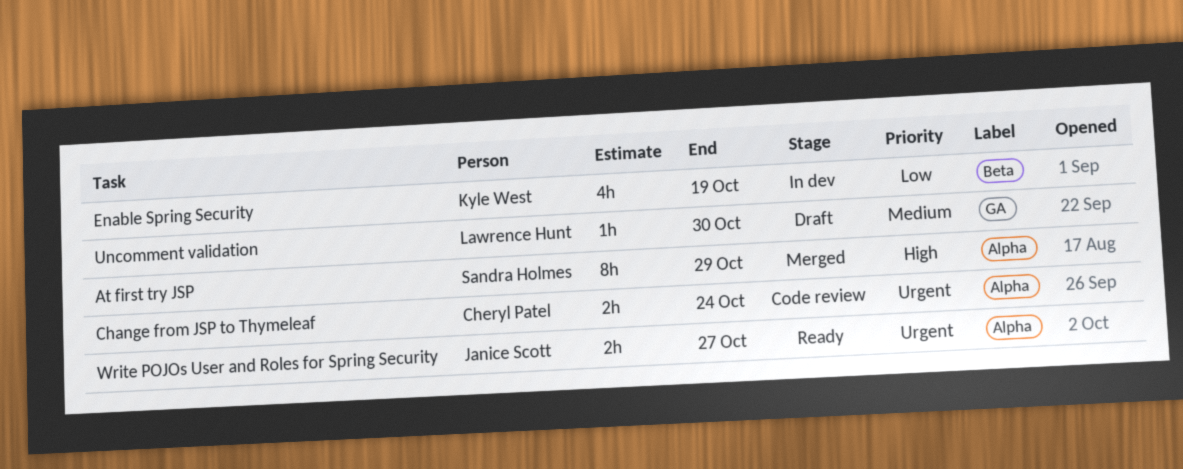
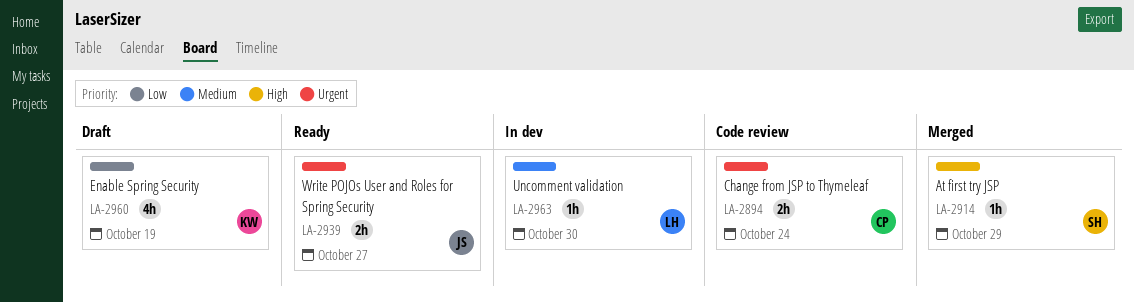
At first try JSP, estimate: 8h -> 1h
Enable Spring Security, status: In dev -> Draft
Uncomment validation, status: Draft -> In dev

